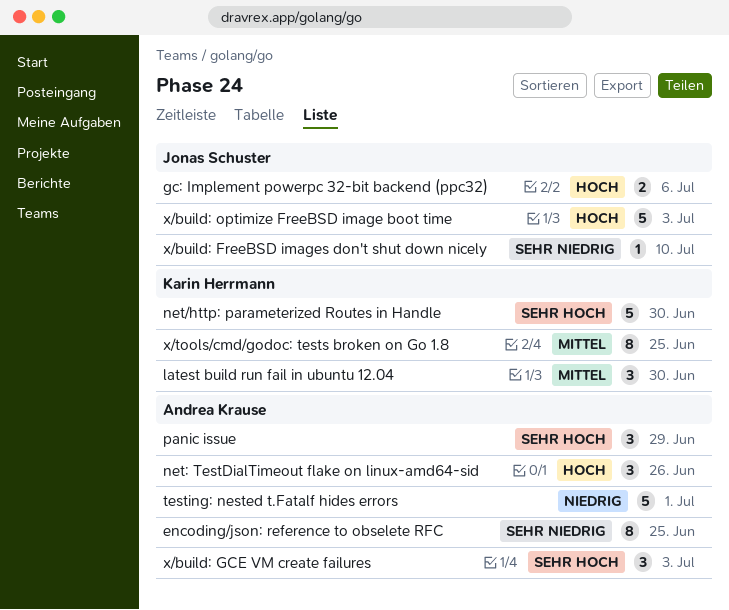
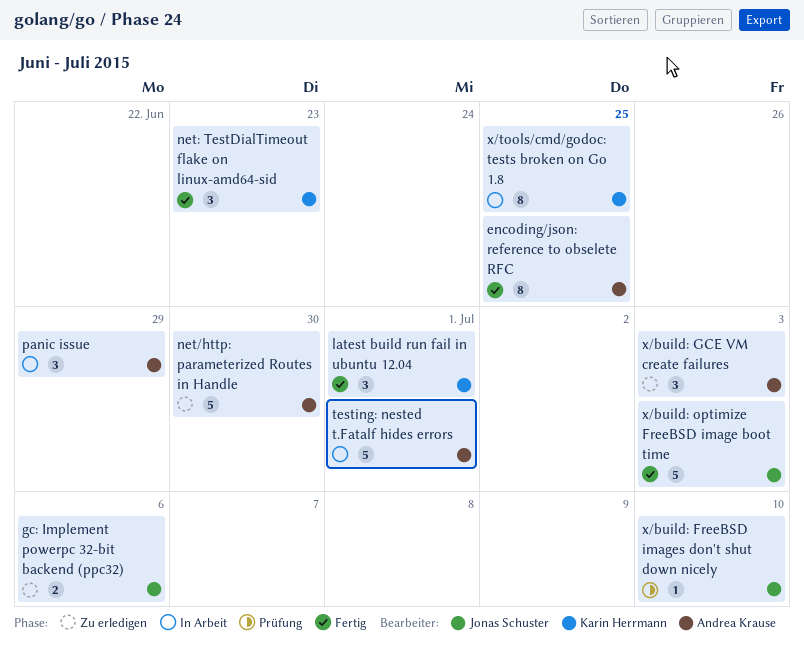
latest build run fail in ubuntu 12.04, due: Jun 30 -> Jul 1
net/http: parameterized Routes in Handle, owner: Karin Herrmann -> Andrea Krause
net: TestDialTimeout flake on linux-amd64-sid, owner: Andrea Krause -> Karin Herrmann
net: TestDialTimeout flake on linux-amd64-sid, due: Jun 26 -> Jun 23

